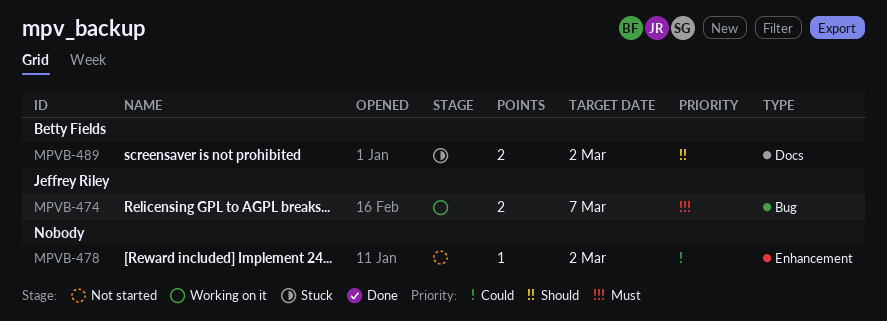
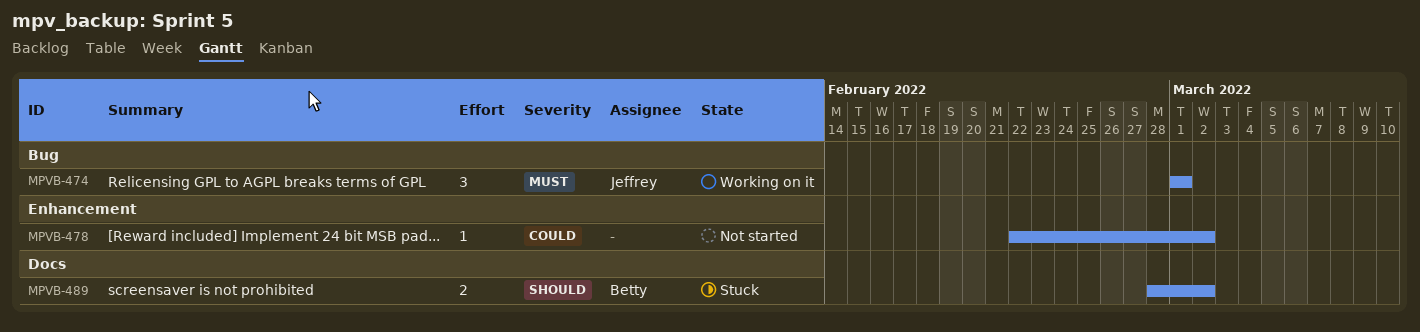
MPVB-474, estimate: 2 -> 3
MPVB-474, due: Mar 7 -> Mar 1

